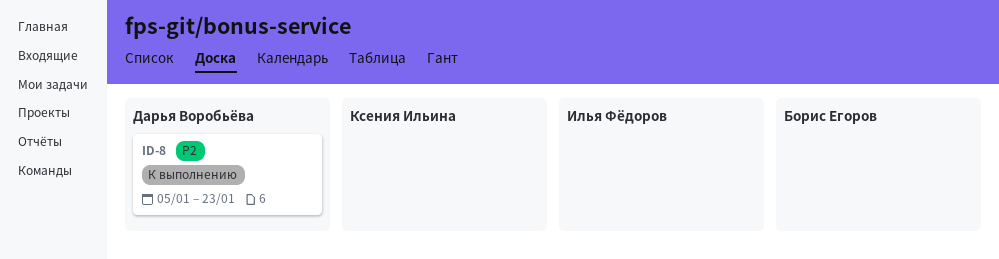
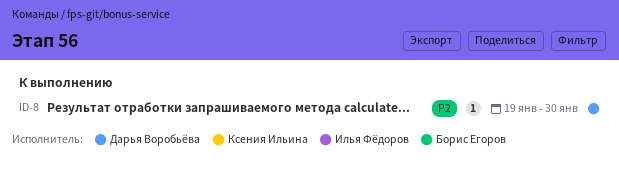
ID-8, start: Jan 5 -> Jan 19
ID-8, due: Jan 23 -> Jan 30

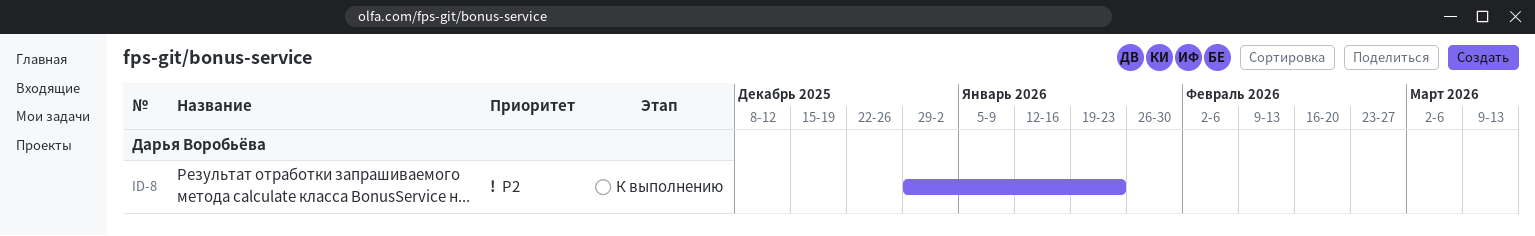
ID-8, start: Jan 19 -> Dec 29
ID-8, due: Jan 30 -> Jan 23

